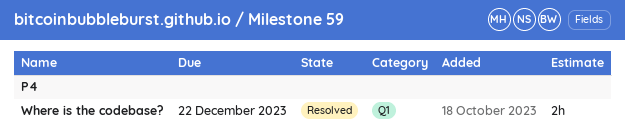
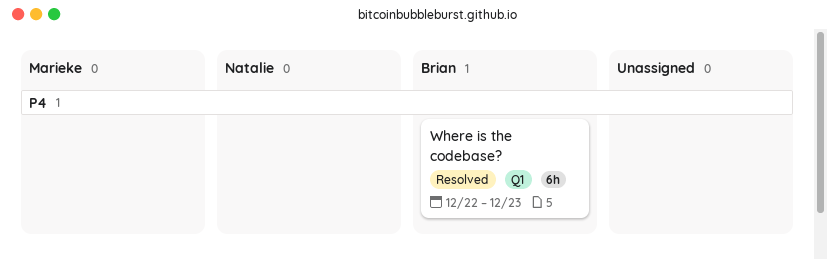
Where is the codebase?, estimate: 2h -> 6h
Where is the codebase?, due: Dec 22 -> Dec 23

